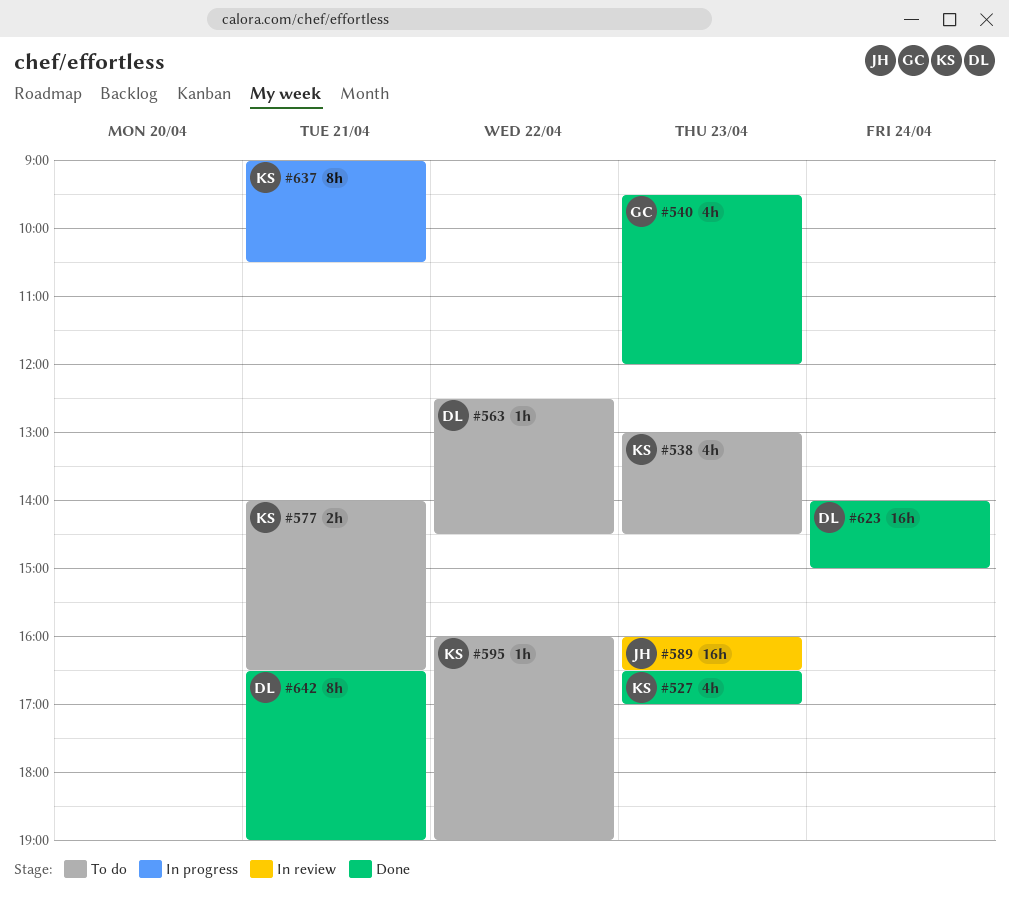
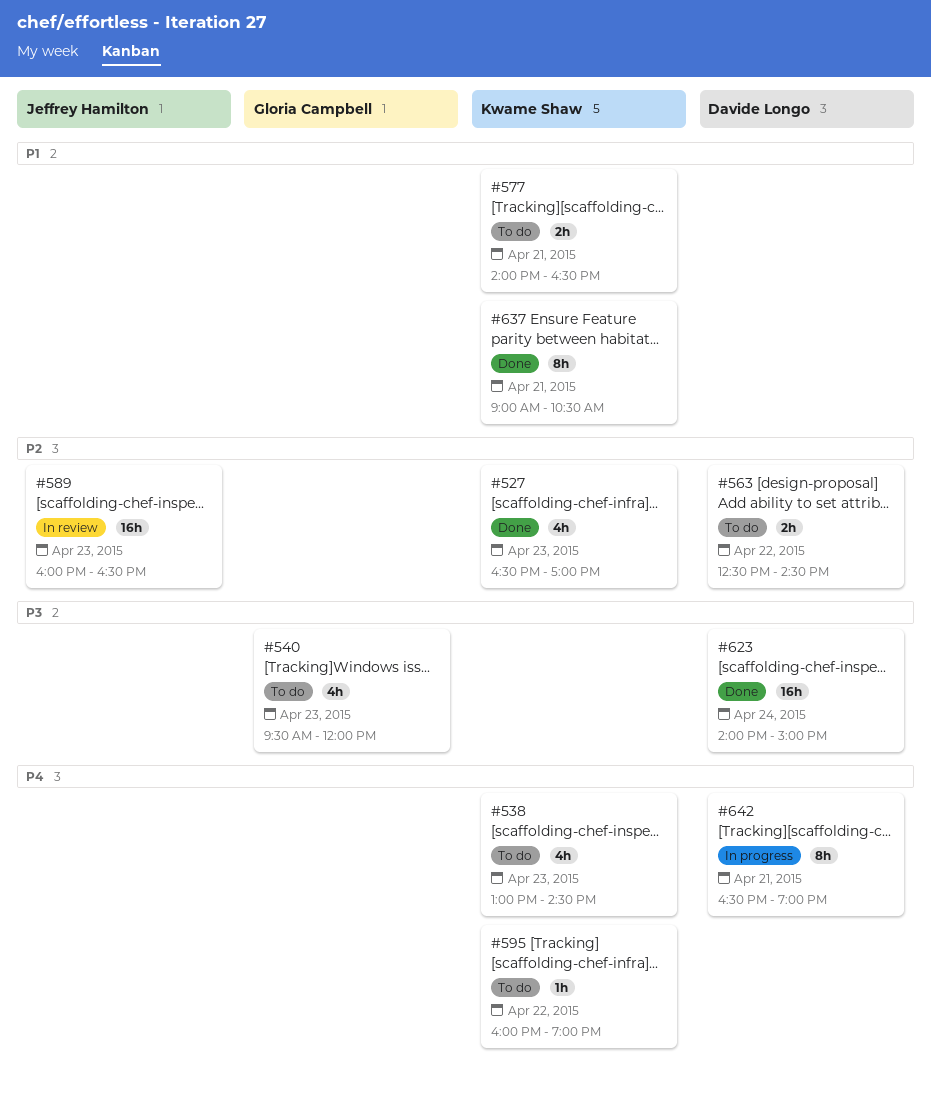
#540, status: Done -> To do
#563, estimate: 1h -> 2h
#637, status: In progress -> Done
#642, status: Done -> In progress

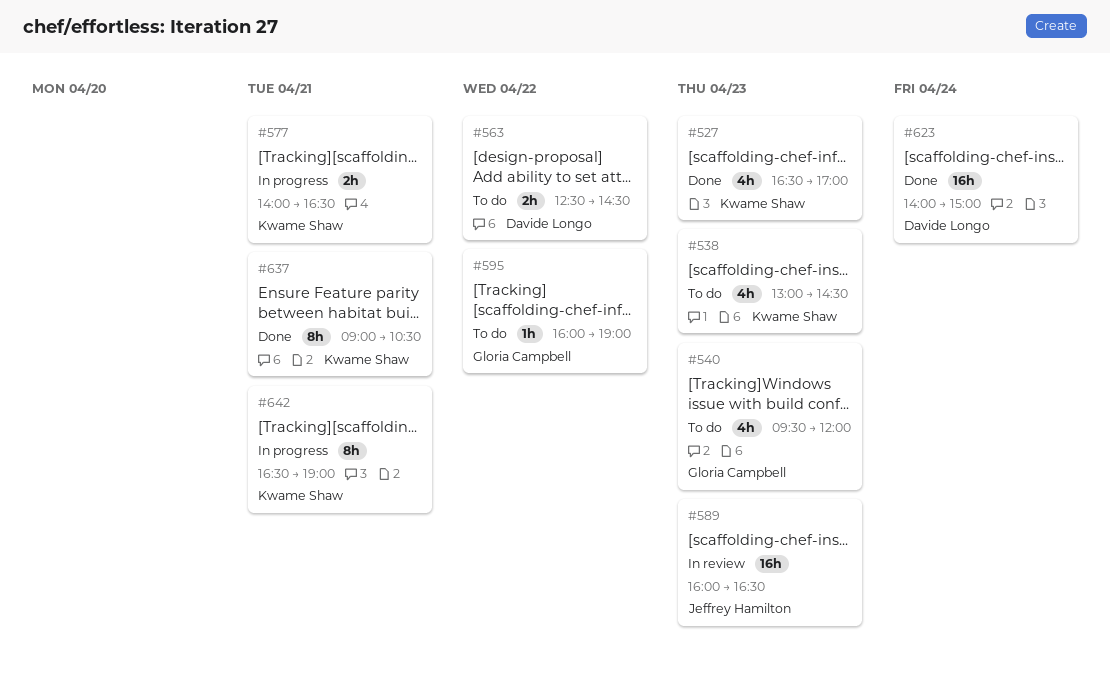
#577, status: To do -> In progress
#595, owner: Kwame Shaw -> Gloria Campbell
#642, owner: Davide Longo -> Kwame Shaw

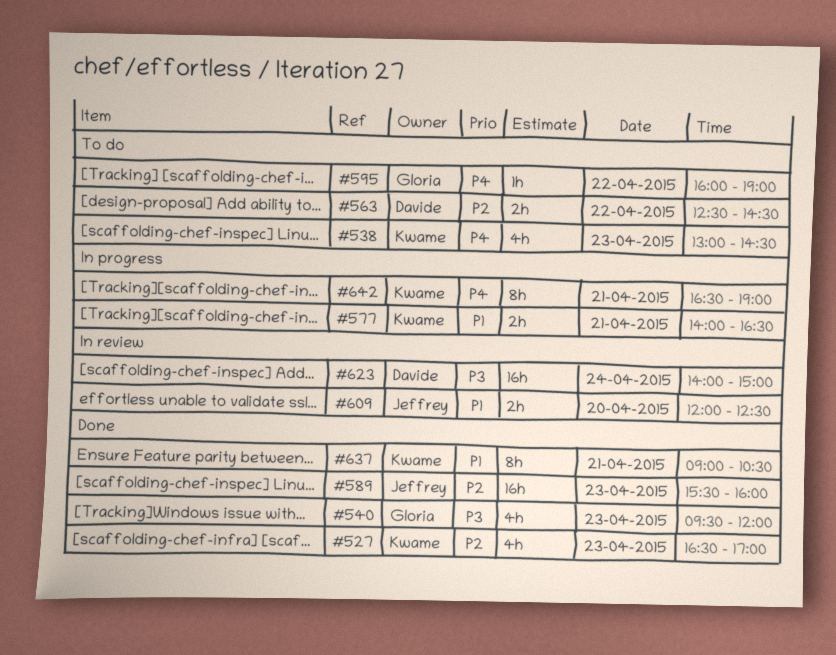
#540, status: To do -> Done
#589, status: In review -> Done
#589, begins: 16:00 -> 15:30
#589, ends: 16:30 -> 16:00
#609: none -> present
#623, status: Done -> In review

